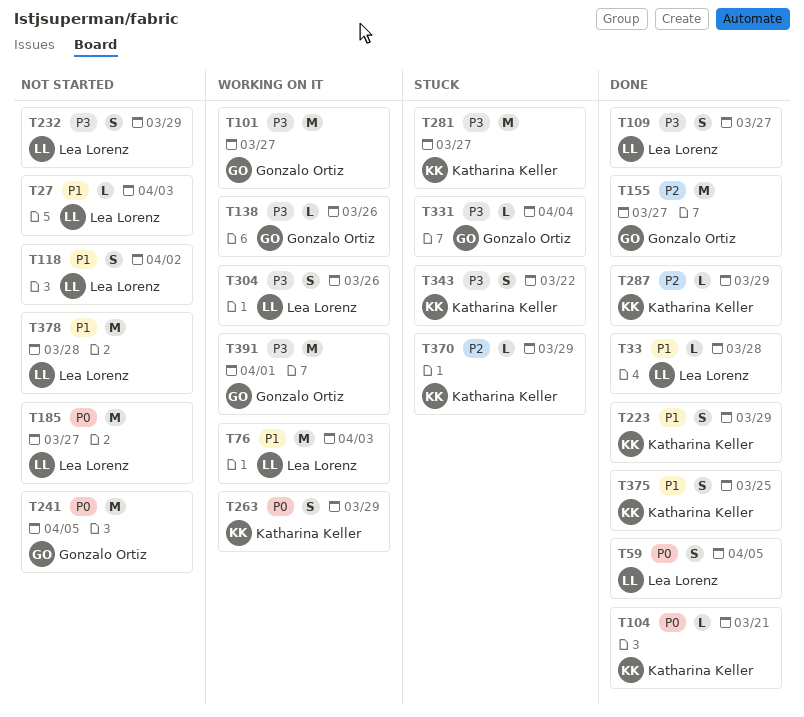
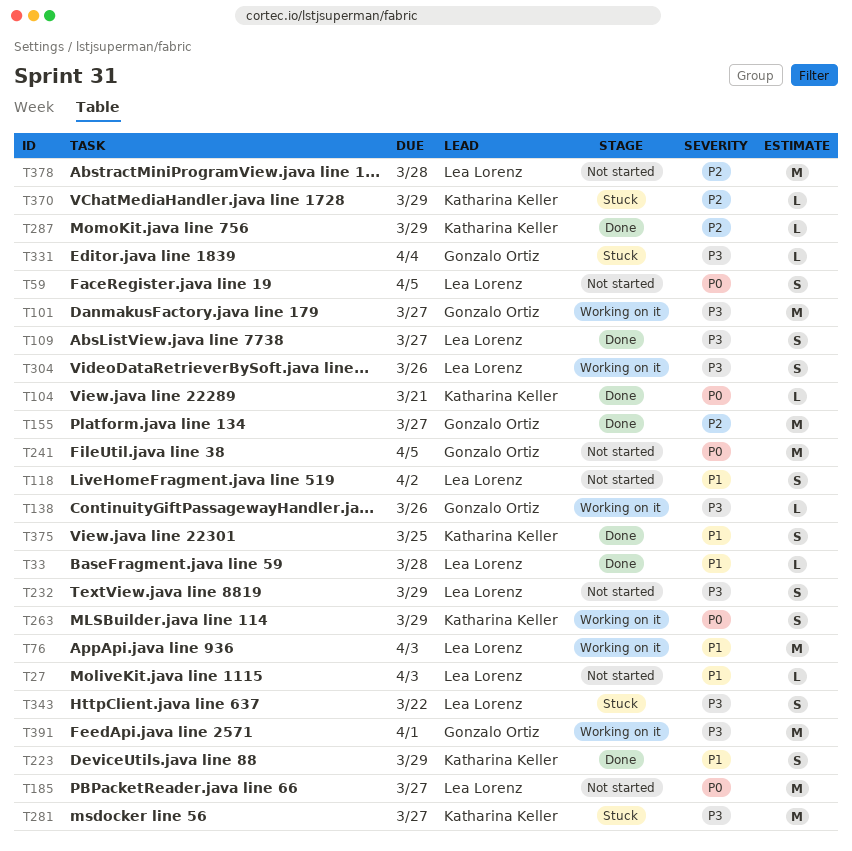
T59, status: Done -> Not started
T343, owner: Katharina Keller -> Lea Lorenz
T378, priority: P1 -> P2

